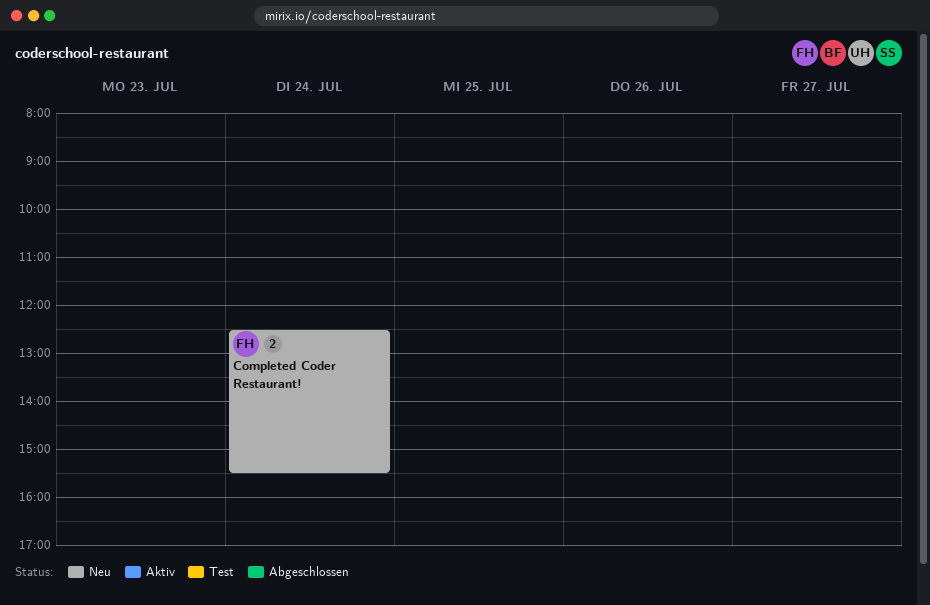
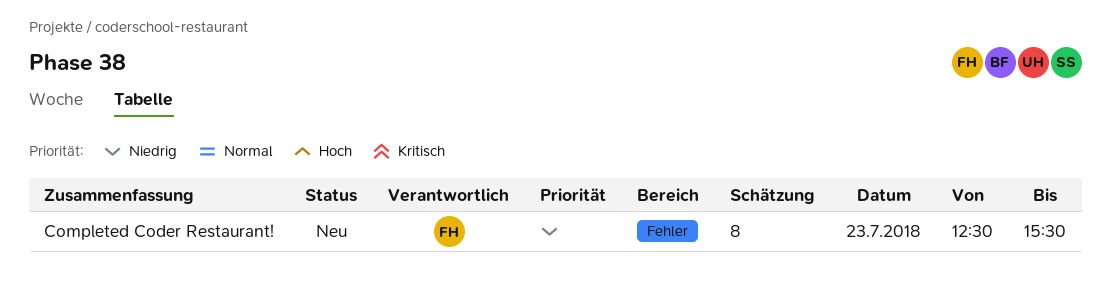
Completed Coder Restaurant!, estimate: 2 -> 8
Completed Coder Restaurant!, day: Jul 24 -> Jul 23

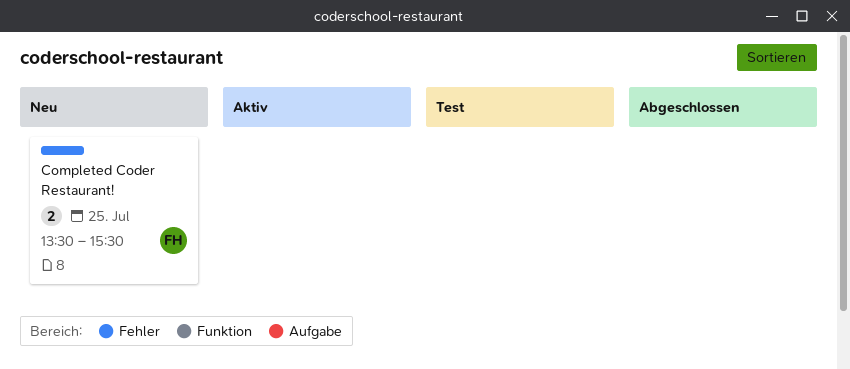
Completed Coder Restaurant!, estimate: 8 -> 2
Completed Coder Restaurant!, day: Jul 23 -> Jul 25
Completed Coder Restaurant!, begins: 12:30 -> 13:30

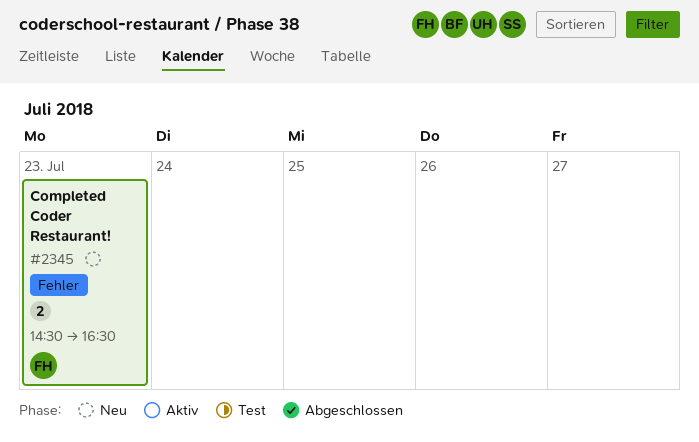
Completed Coder Restaurant!, day: Jul 25 -> Jul 23
Completed Coder Restaurant!, begins: 13:30 -> 14:30
Completed Coder Restaurant!, ends: 15:30 -> 16:30

